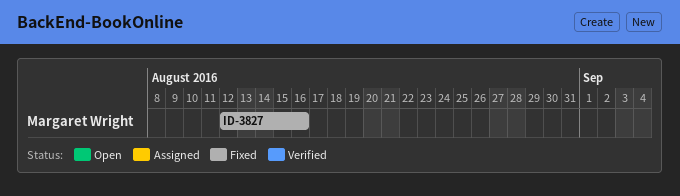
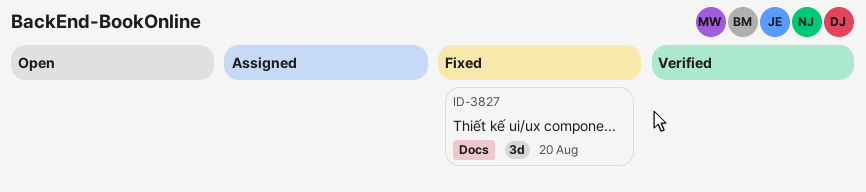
ID-3827, due: Aug 16 -> Aug 20

